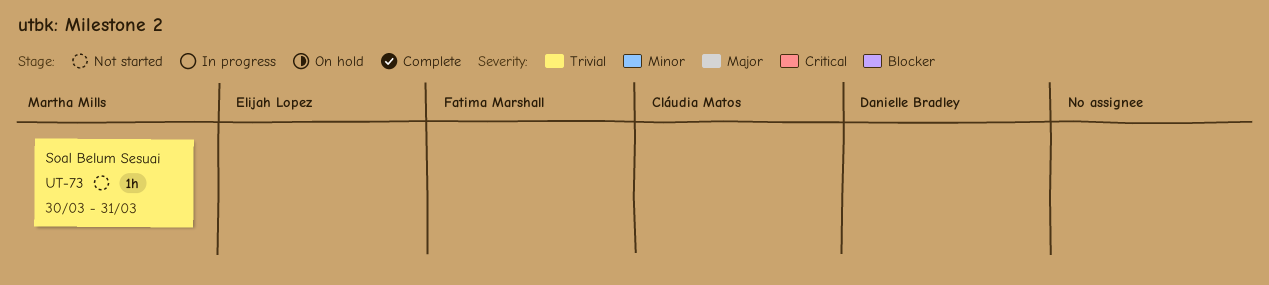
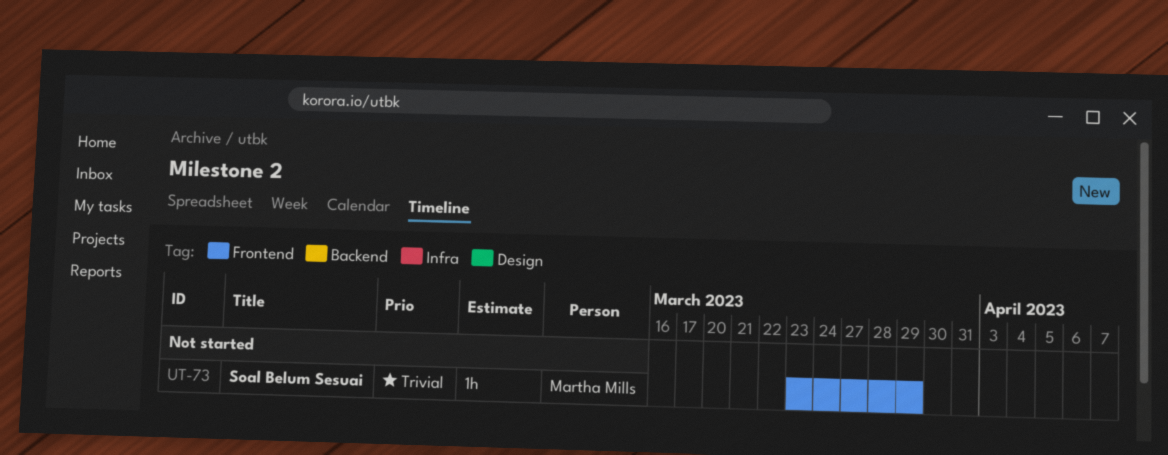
UT-73, start: Mar 30 -> Mar 23
UT-73, due: Mar 31 -> Mar 29

